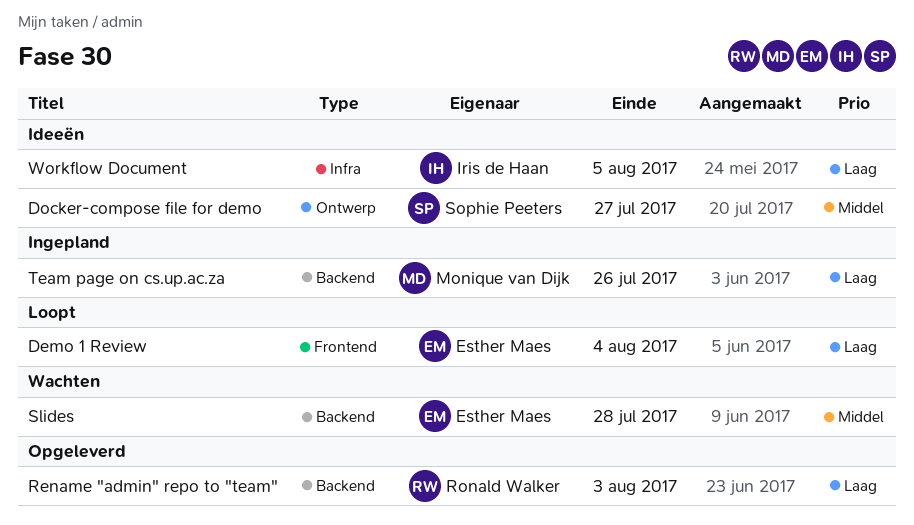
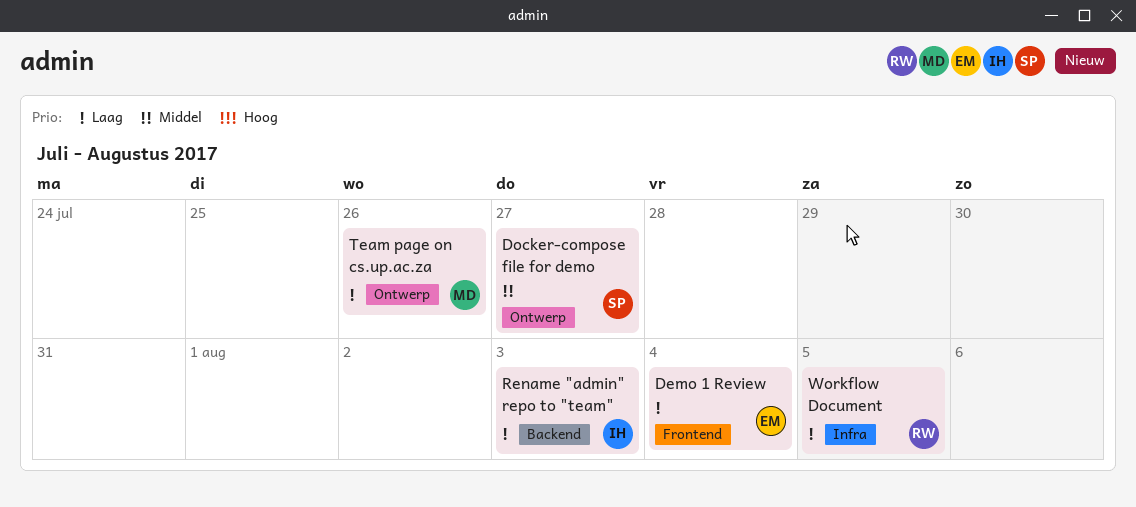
Rename "admin" repo to "team", owner: Ronald Walker -> Iris de Haan
Slides: present -> none
Team page on cs.up.ac.za, label: Backend -> Ontwerp
Workflow Document, owner: Iris de Haan -> Ronald Walker

